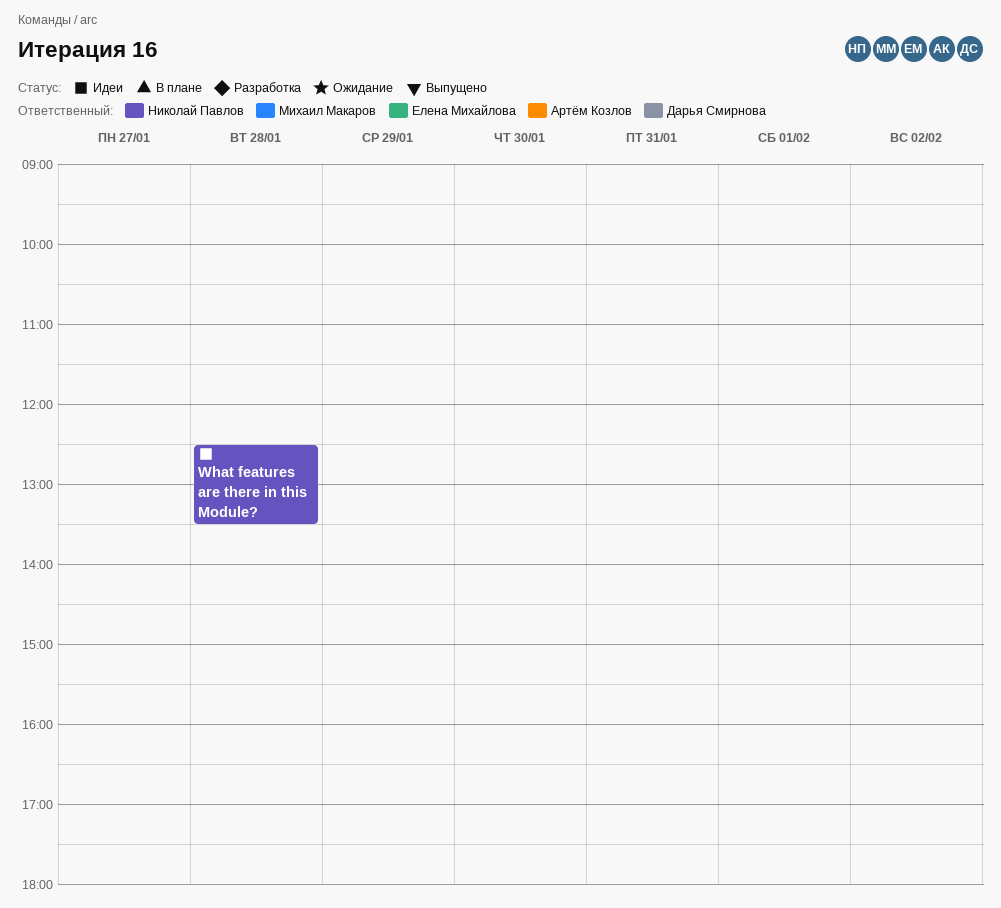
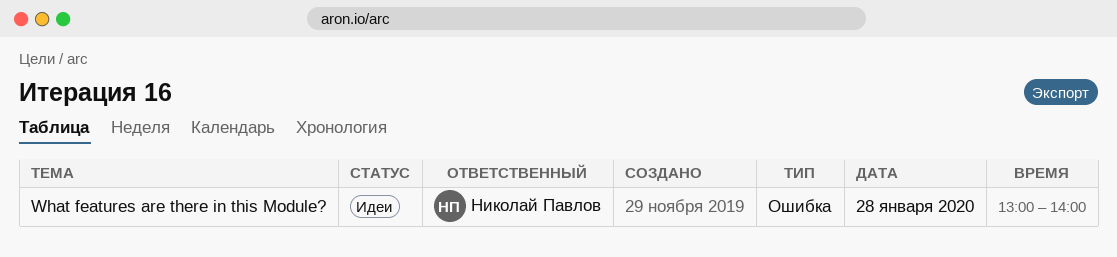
What features are there in this Module?, begins: 12:30 -> 13:00
What features are there in this Module?, ends: 13:30 -> 14:00

